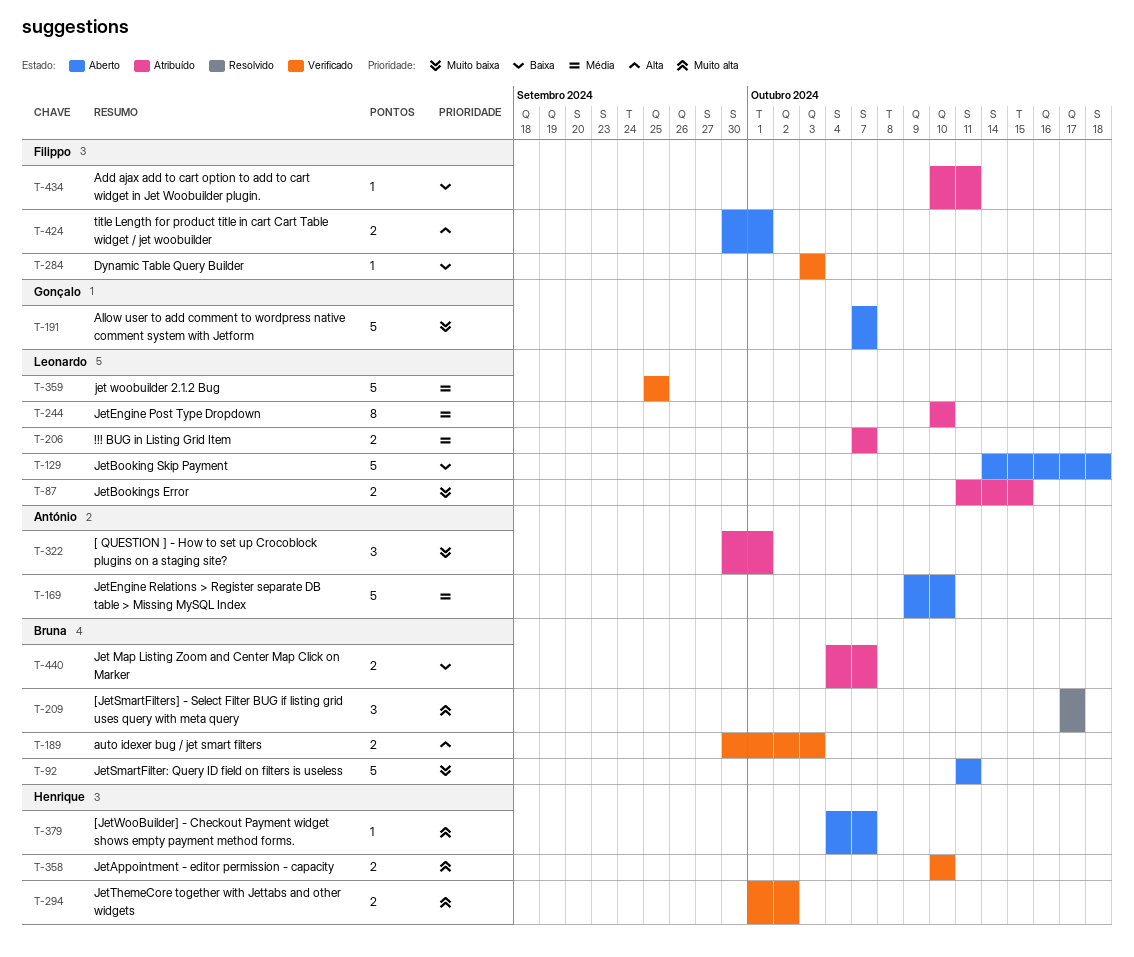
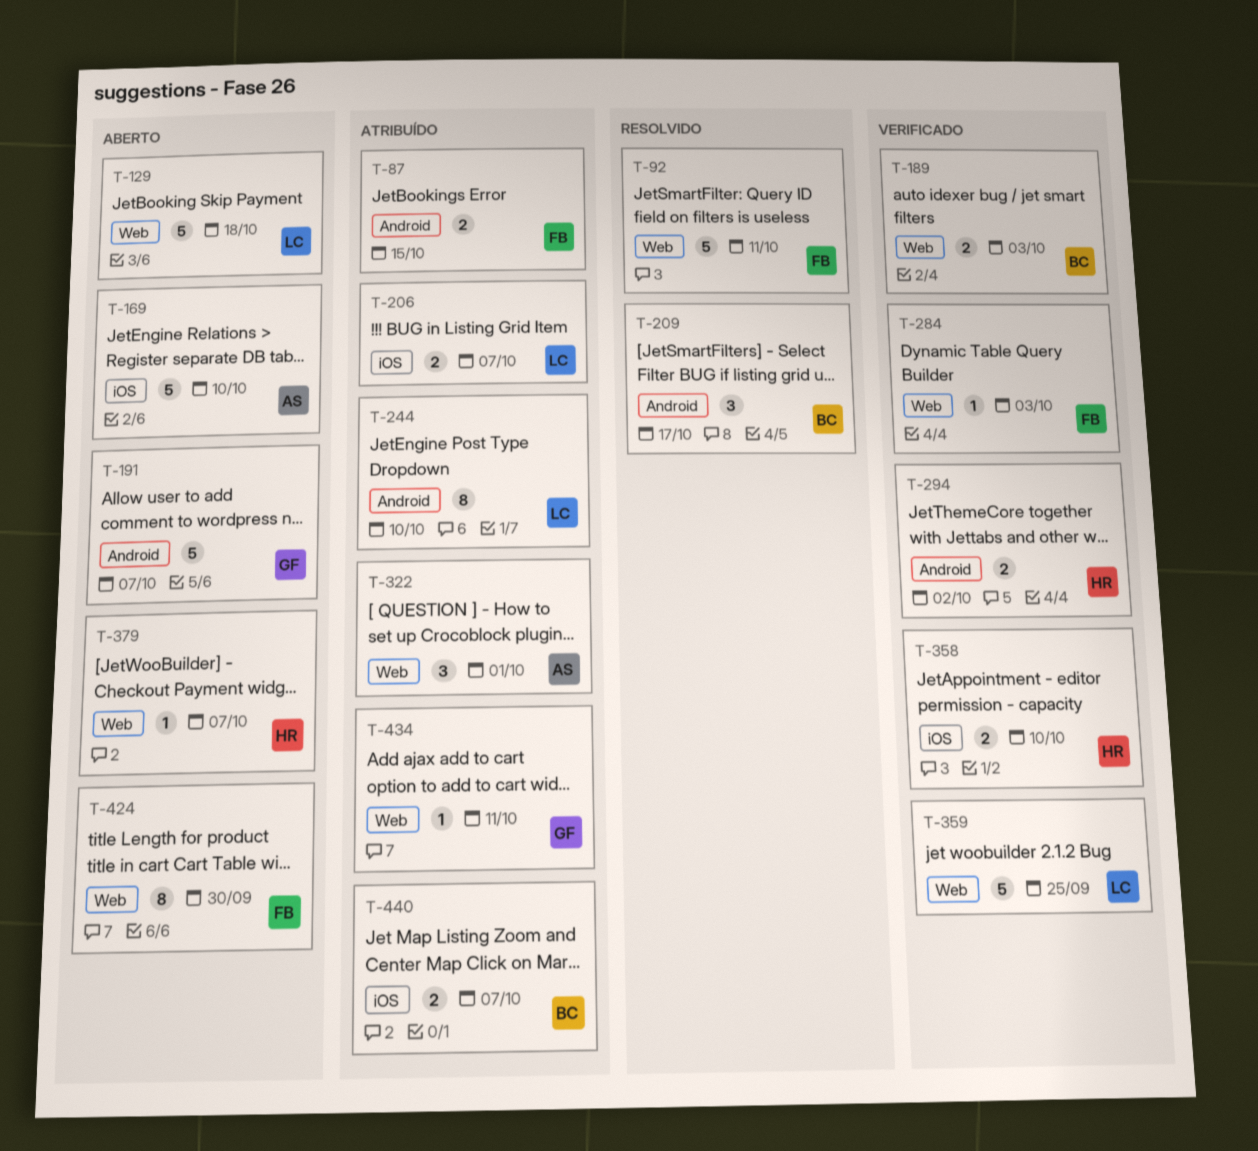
T-87, owner: Leonardo -> Filippo
T-92, status: Aberto -> Resolvido
T-92, owner: Bruna -> Filippo
T-424, estimate: 2 -> 8
T-424, due: Oct 1 -> Sep 30
T-434, owner: Filippo -> Gonçalo

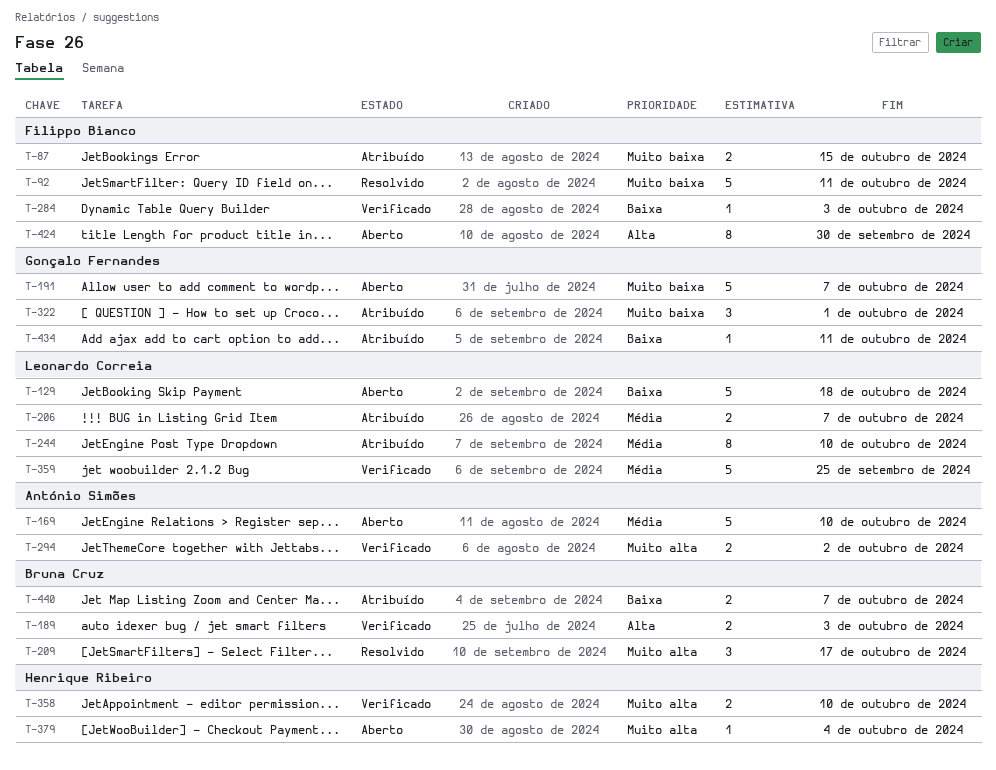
T-294, owner: Henrique Ribeiro -> António Simões
T-322, owner: António Simões -> Gonçalo Fernandes
T-379, due: Oct 7 -> Oct 4

